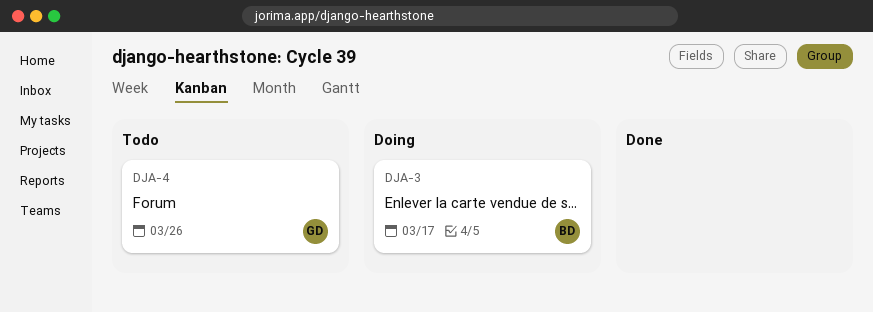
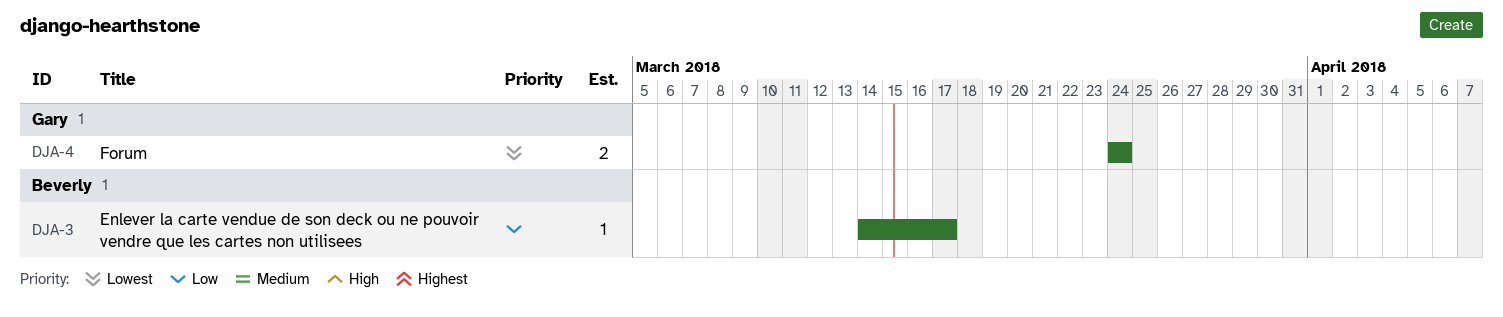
DJA-4, due: Mar 26 -> Mar 24

